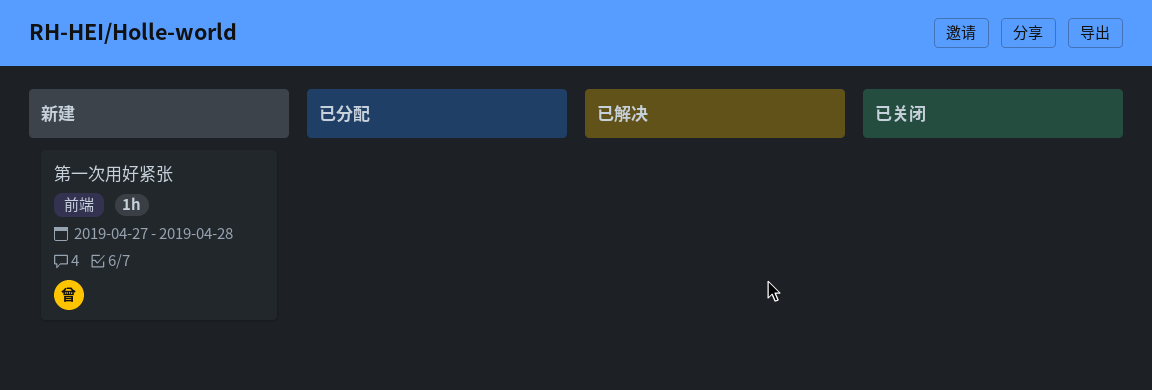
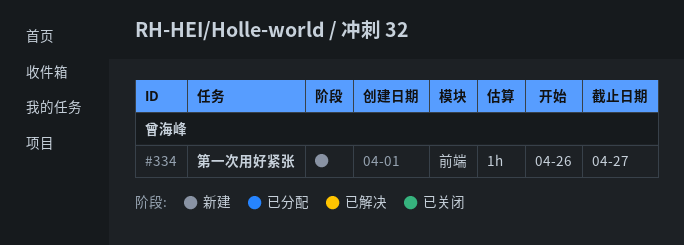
第一次用好紧张, start: Apr 27 -> Apr 26
第一次用好紧张, due: Apr 28 -> Apr 27

